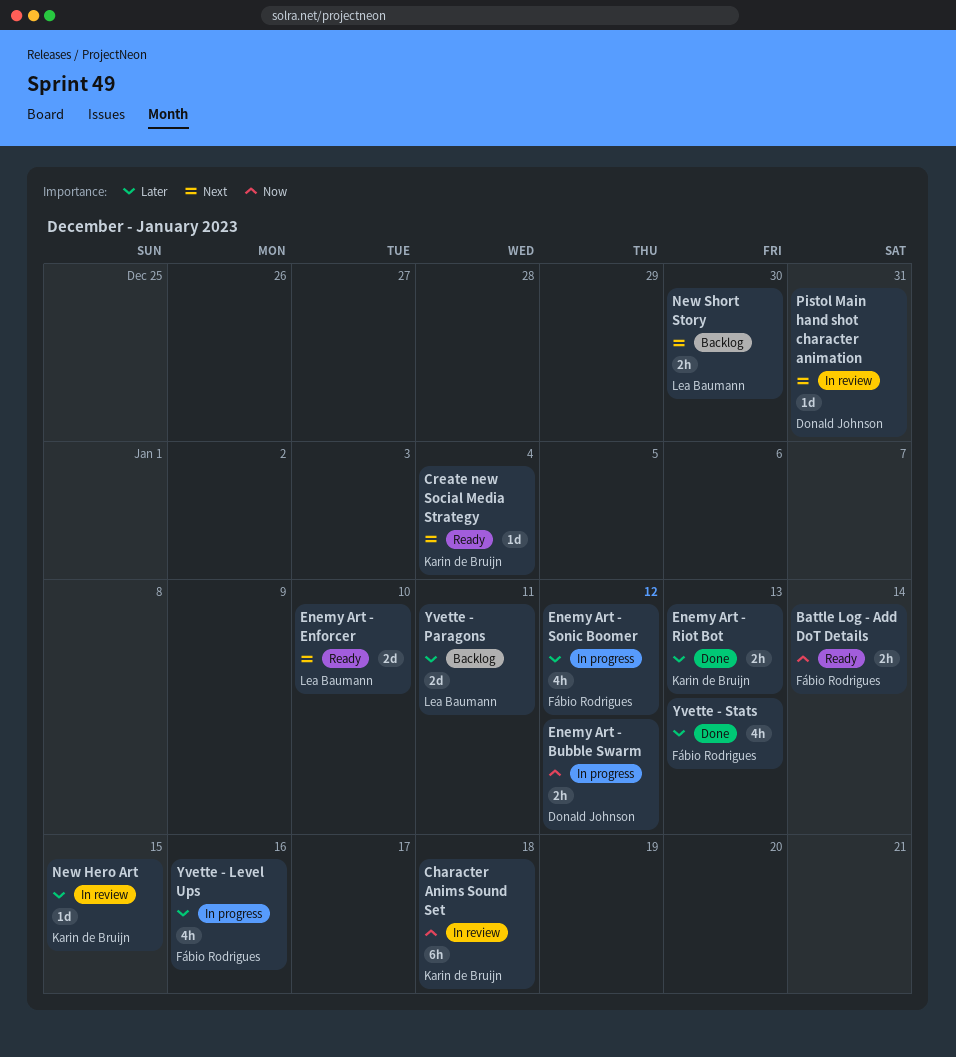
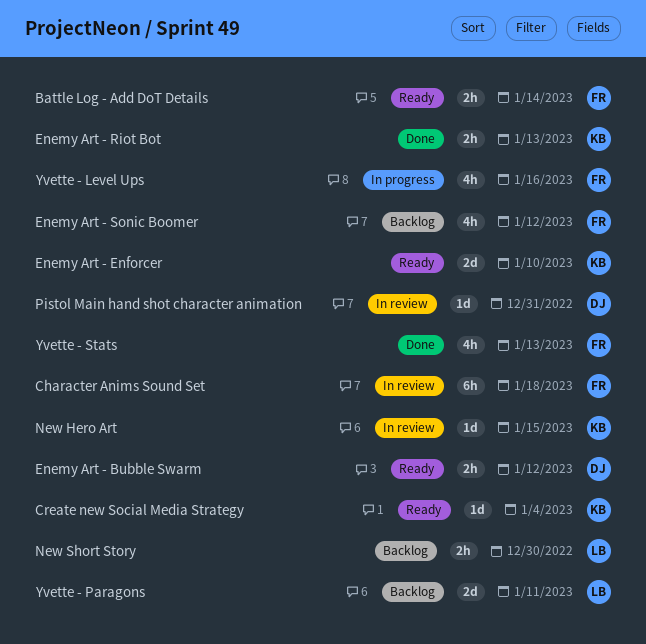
Character Anims Sound Set, owner: Karin de Bruijn -> Fábio Rodrigues
Enemy Art - Bubble Swarm, status: In progress -> Ready
Enemy Art - Enforcer, owner: Lea Baumann -> Karin de Bruijn
Enemy Art - Sonic Boomer, status: In progress -> Backlog

